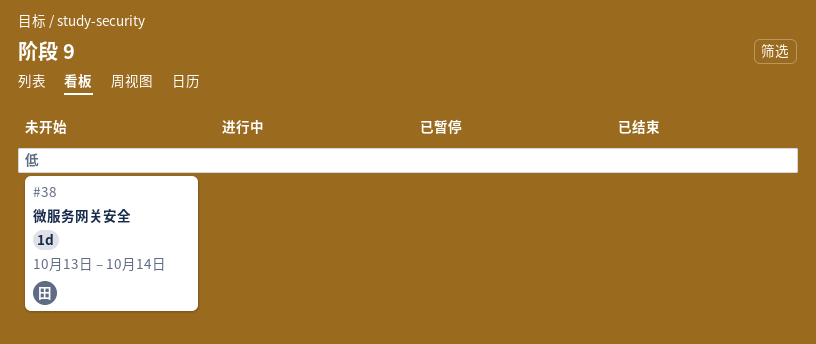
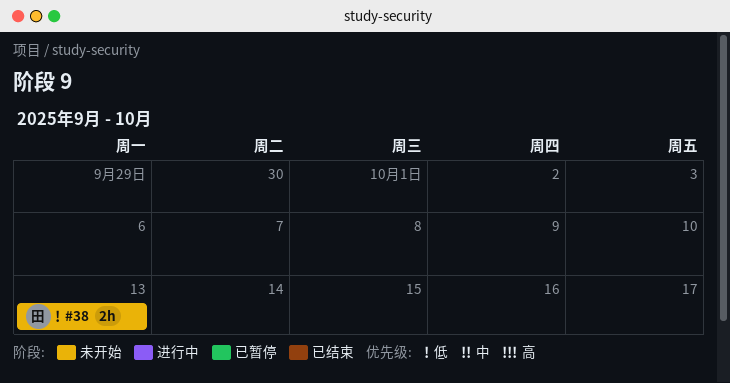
#38, estimate: 1d -> 2h
#38, due: Oct 14 -> Oct 13

